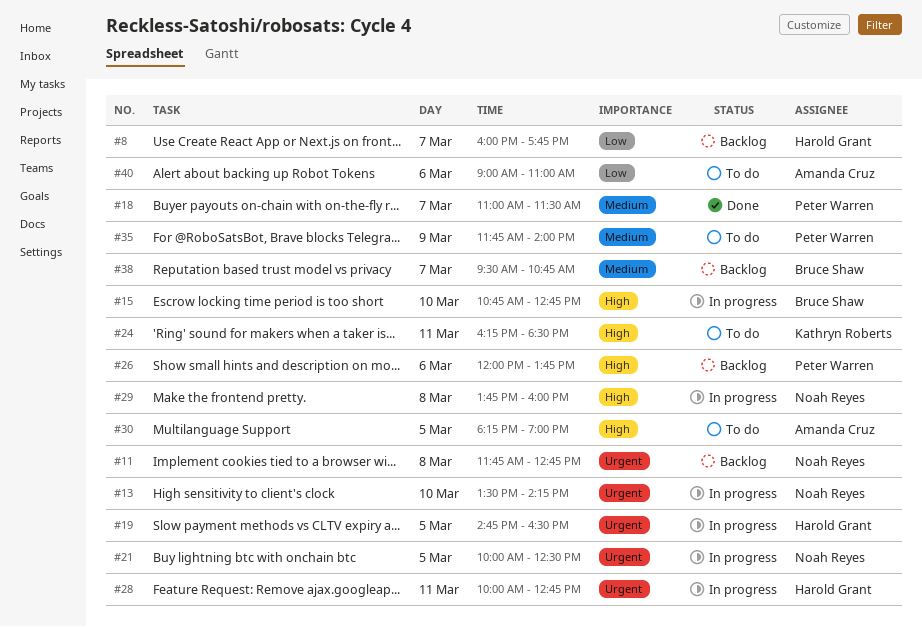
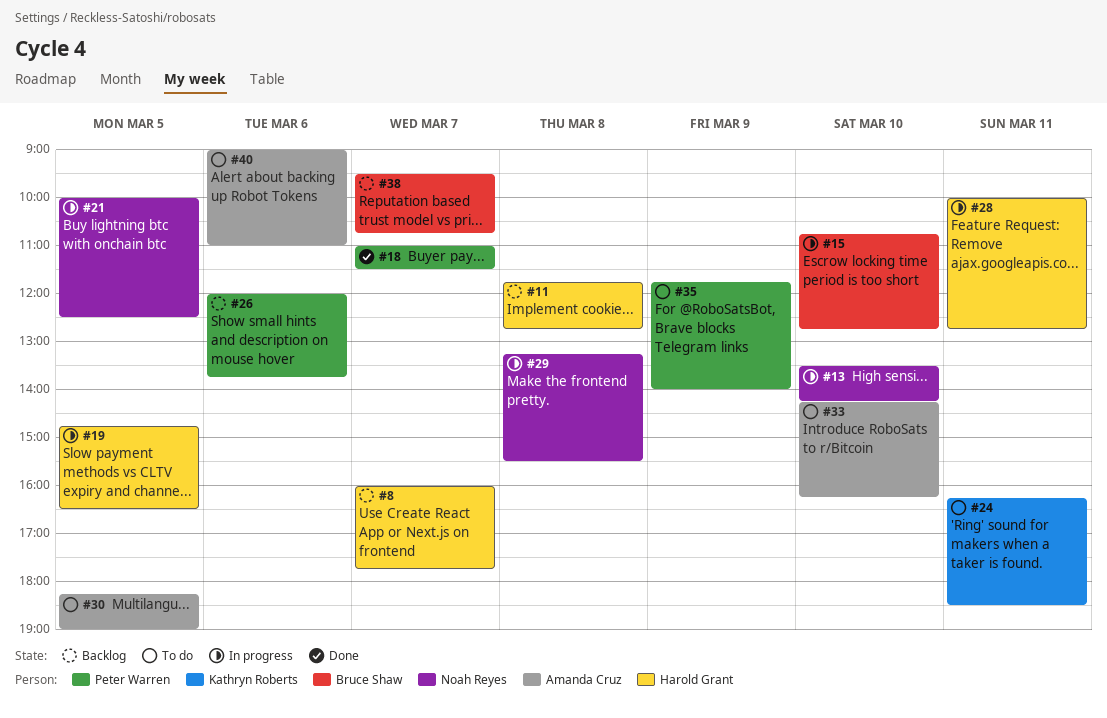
#11, owner: Noah Reyes -> Harold Grant
#29, begins: 13:45 -> 13:15
#29, ends: 16:00 -> 15:30
#33: none -> present

